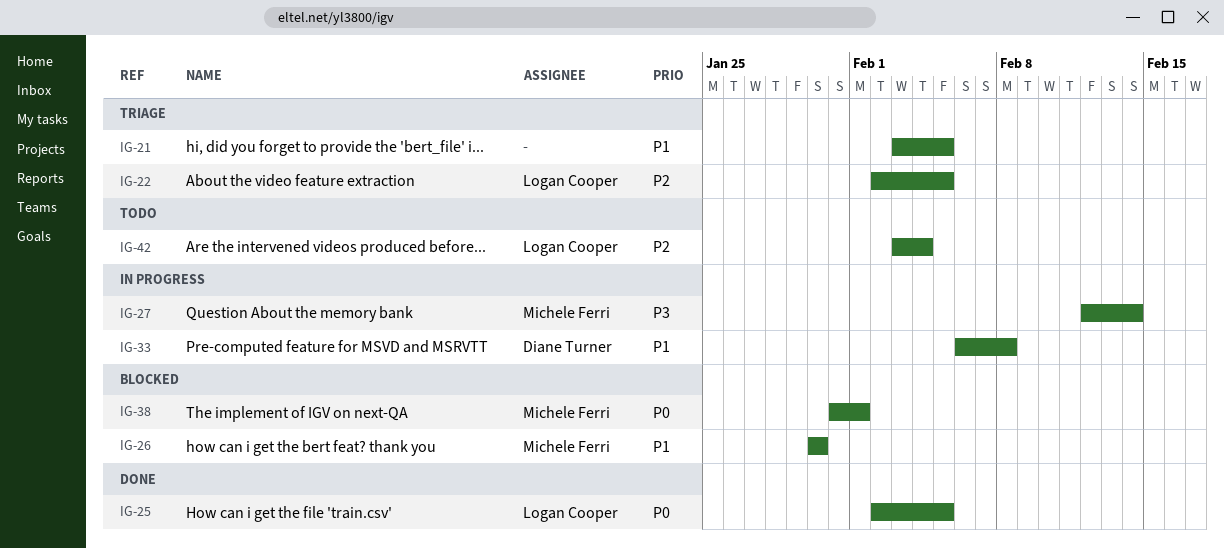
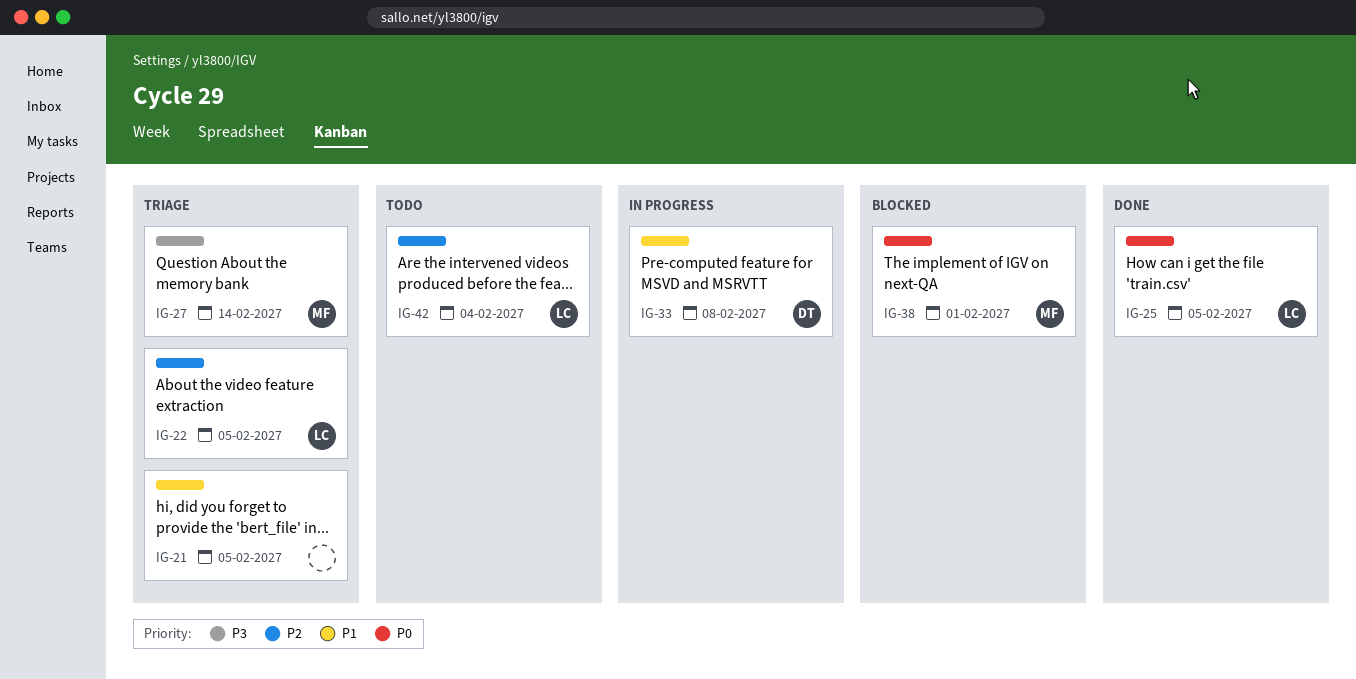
IG-26: present -> none
IG-27, status: In progress -> Triage

